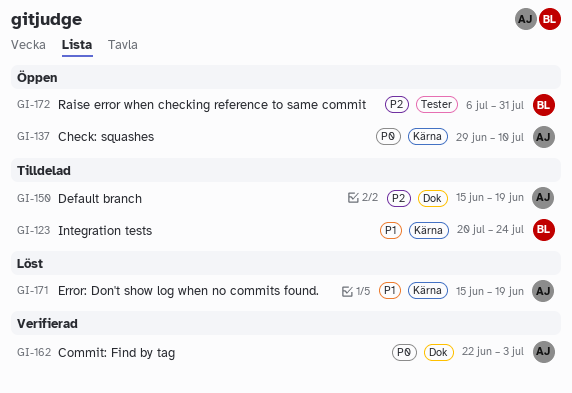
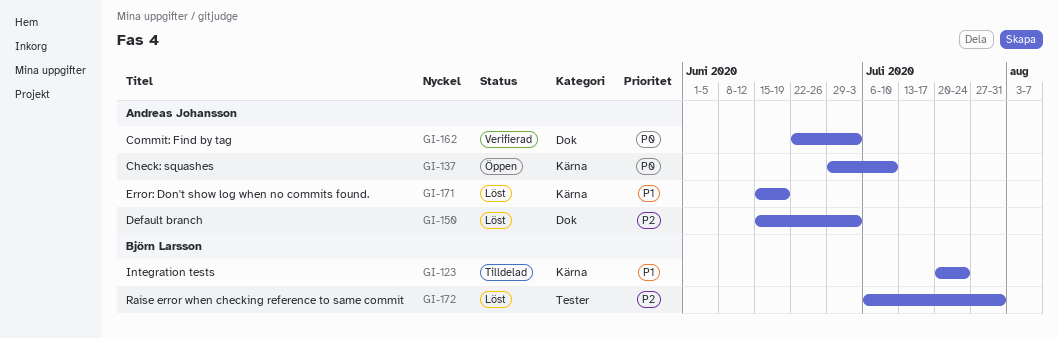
GI-150, status: Tilldelad -> Löst
GI-150, due: Jun 19 -> Jul 3
GI-172, status: Öppen -> Löst

